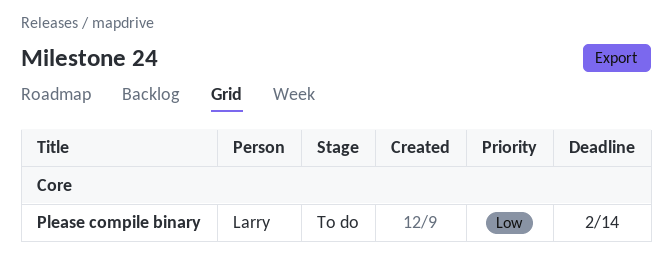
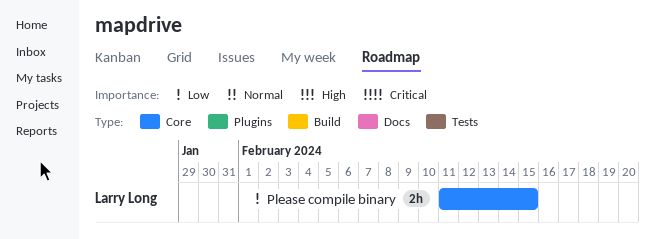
Please compile binary, due: Feb 14 -> Feb 15

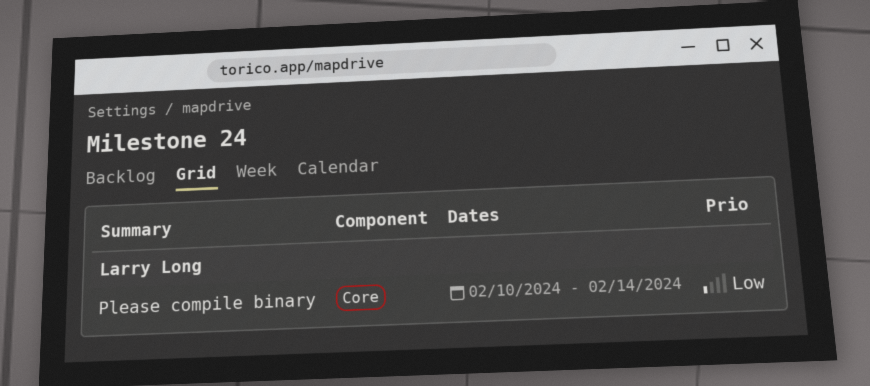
Please compile binary, start: Feb 11 -> Feb 10
Please compile binary, due: Feb 15 -> Feb 14

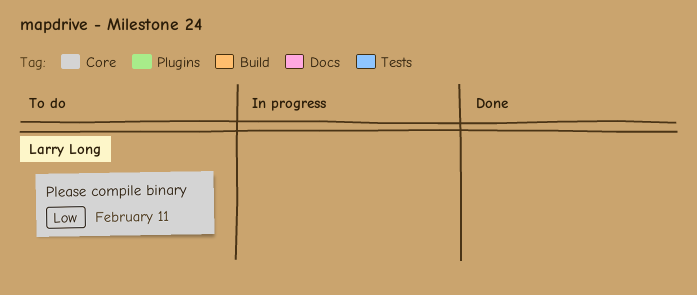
Please compile binary, due: Feb 14 -> Feb 11

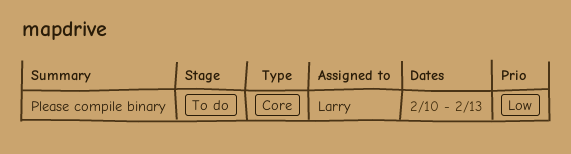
Please compile binary, due: Feb 11 -> Feb 13

